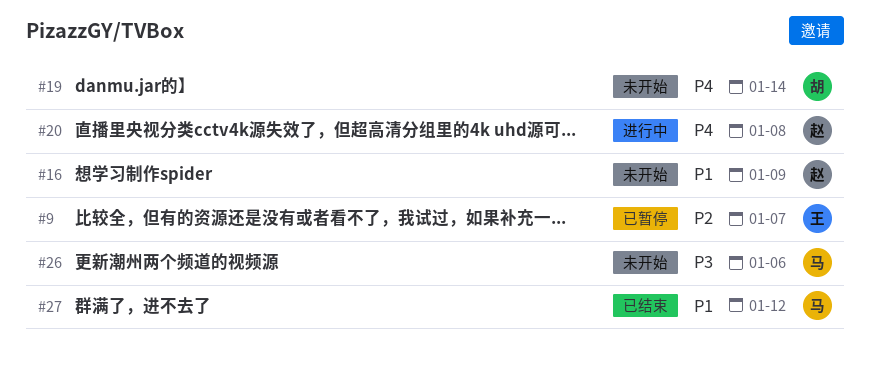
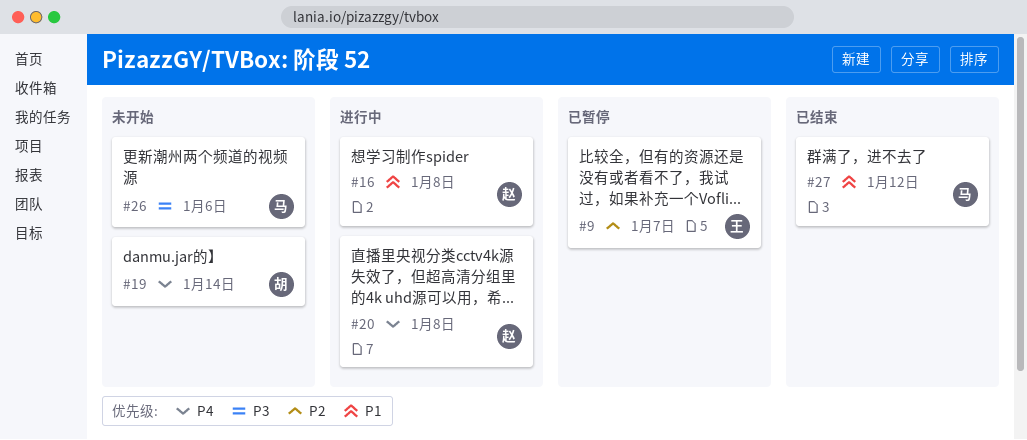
#16, status: 未开始 -> 进行中
#16, due: Jan 9 -> Jan 8

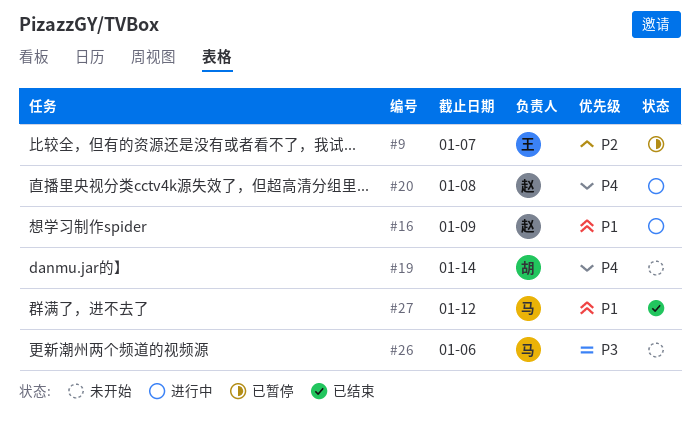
#16, due: Jan 8 -> Jan 9

